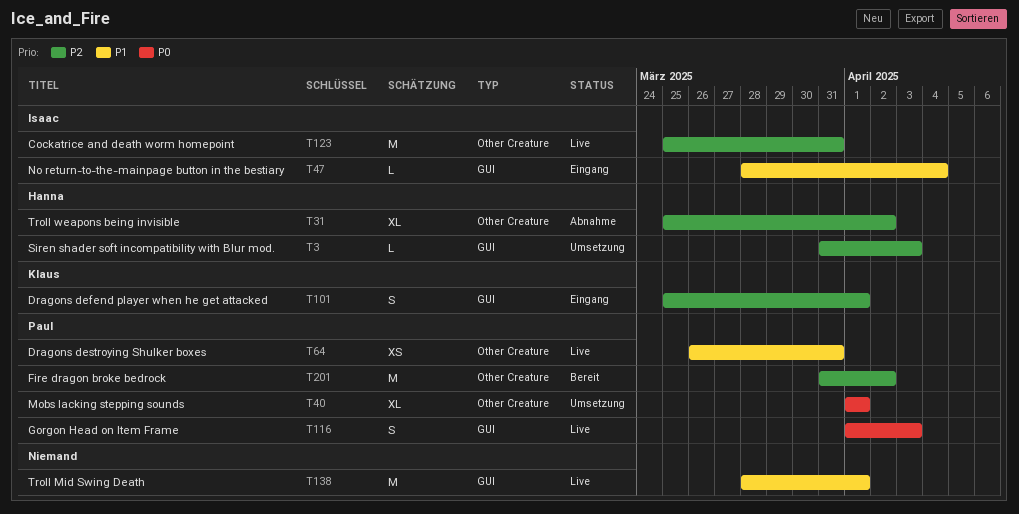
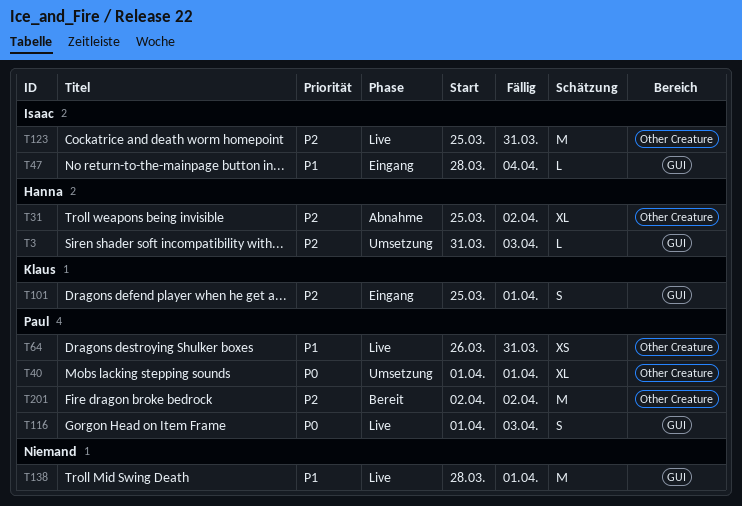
T201, start: Mar 31 -> Apr 2

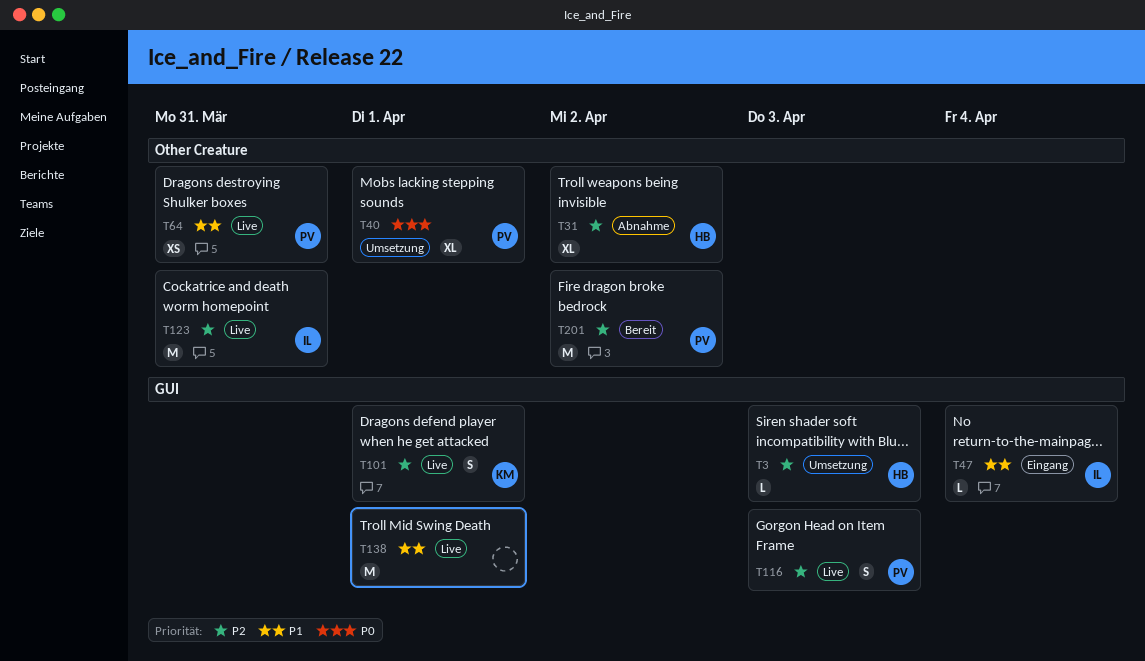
T101, status: Eingang -> Live
T116, priority: P0 -> P2

